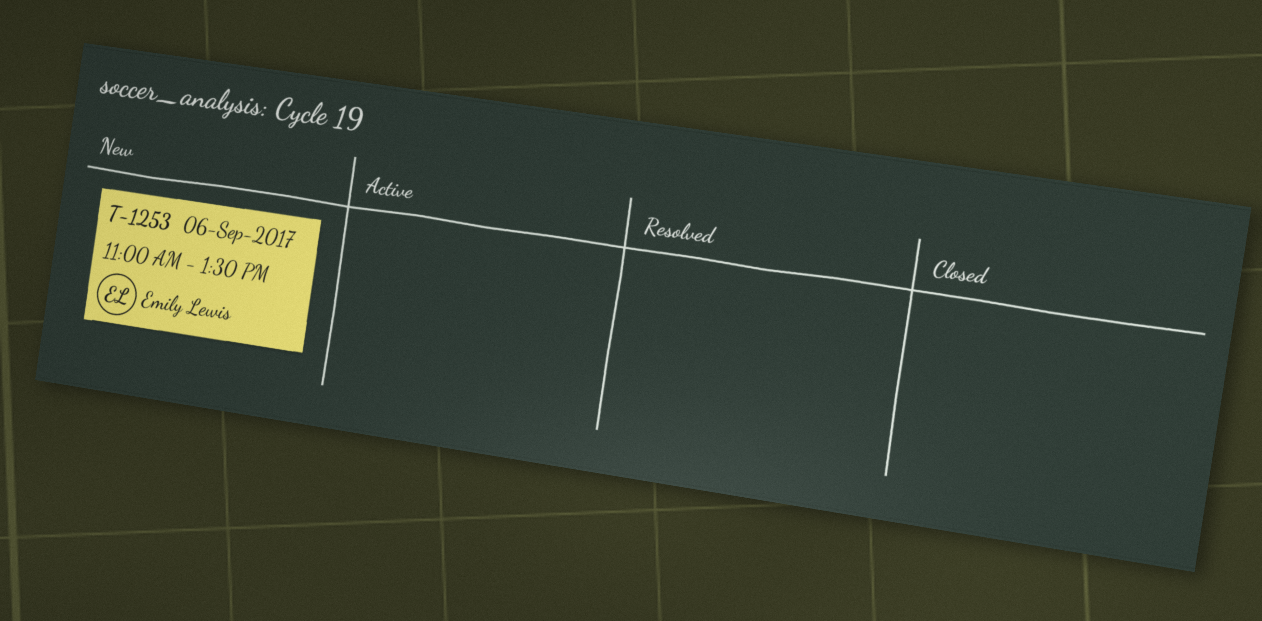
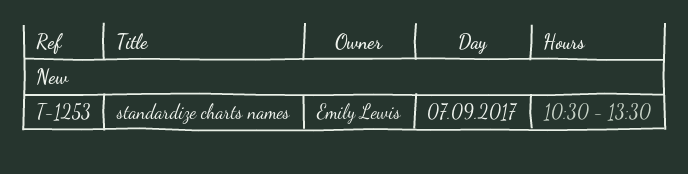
T-1253, day: Sep 6 -> Sep 7
T-1253, begins: 11:00 -> 10:30

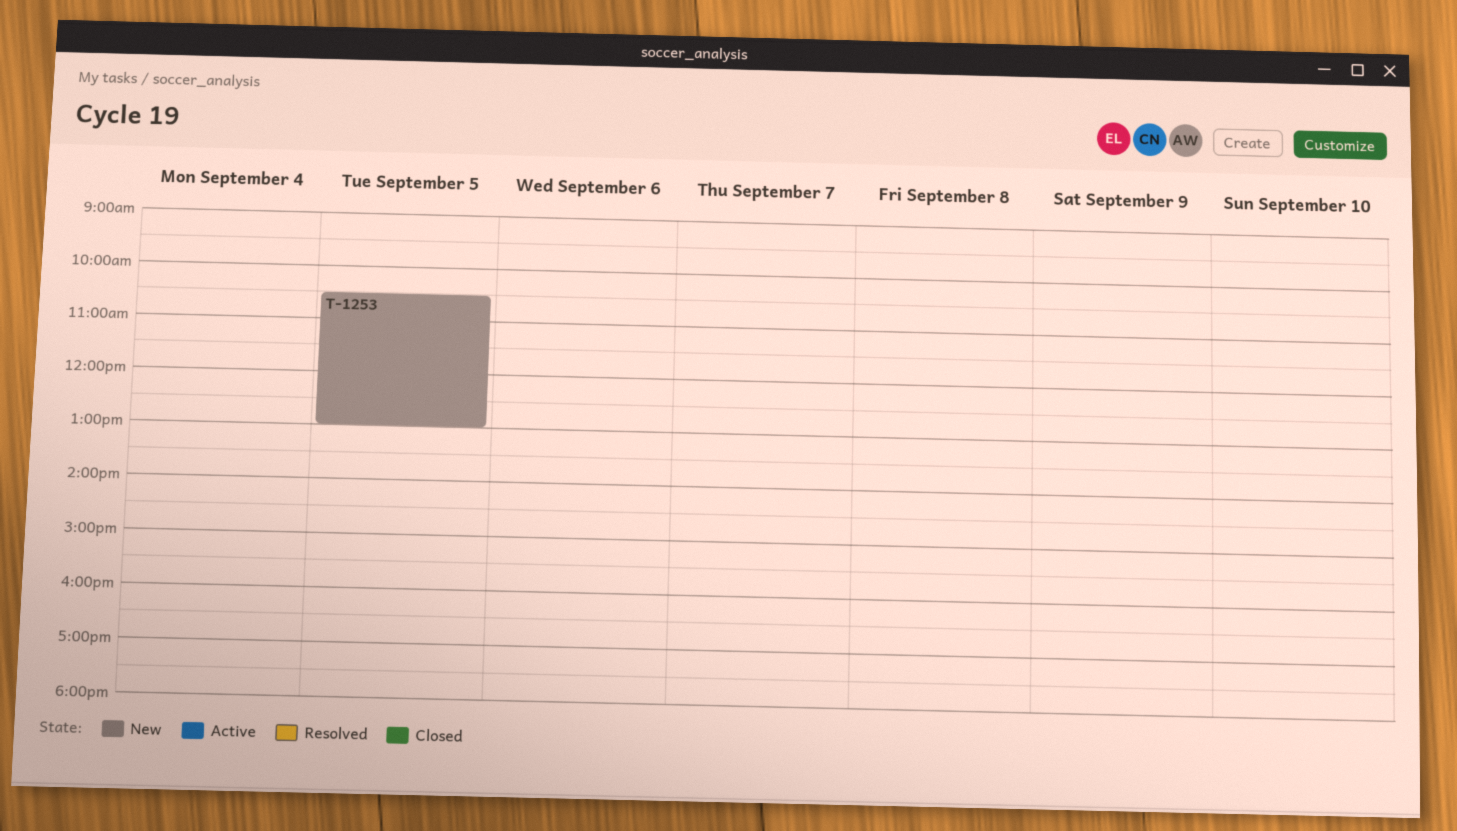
T-1253, day: Sep 7 -> Sep 5
T-1253, ends: 13:30 -> 13:00

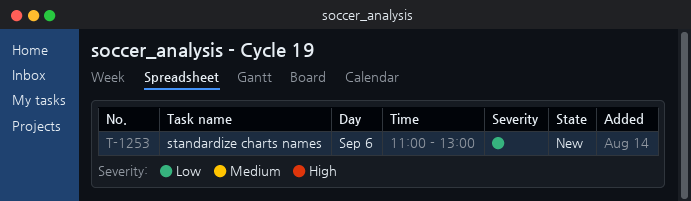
T-1253, day: Sep 5 -> Sep 6
T-1253, begins: 10:30 -> 11:00

